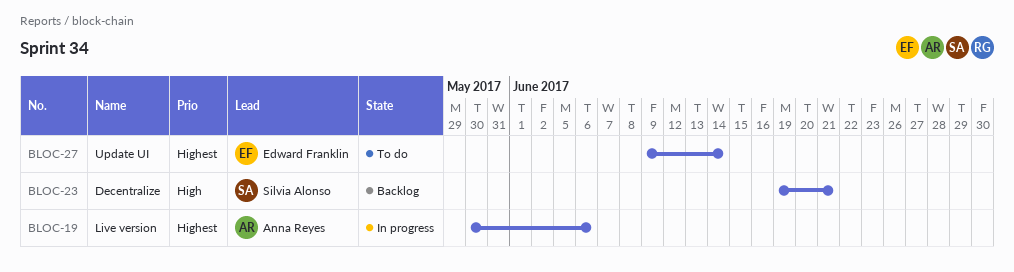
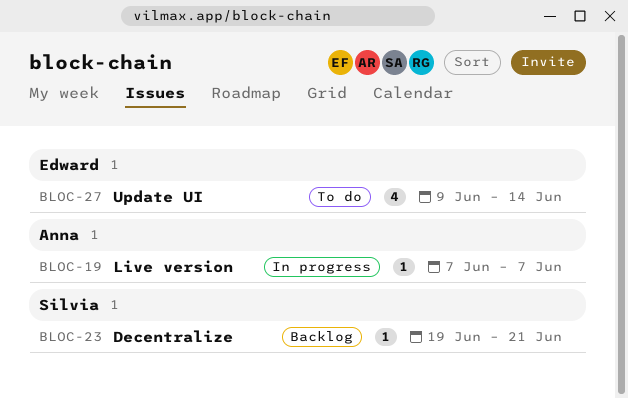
BLOC-19, start: May 30 -> Jun 7
BLOC-19, due: Jun 6 -> Jun 7

